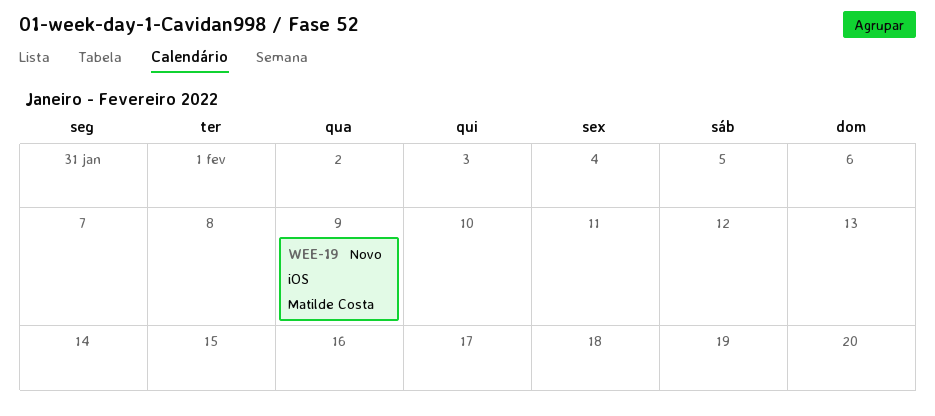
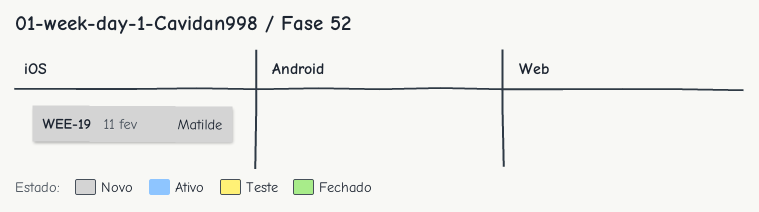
WEE-19, due: Feb 9 -> Feb 11

